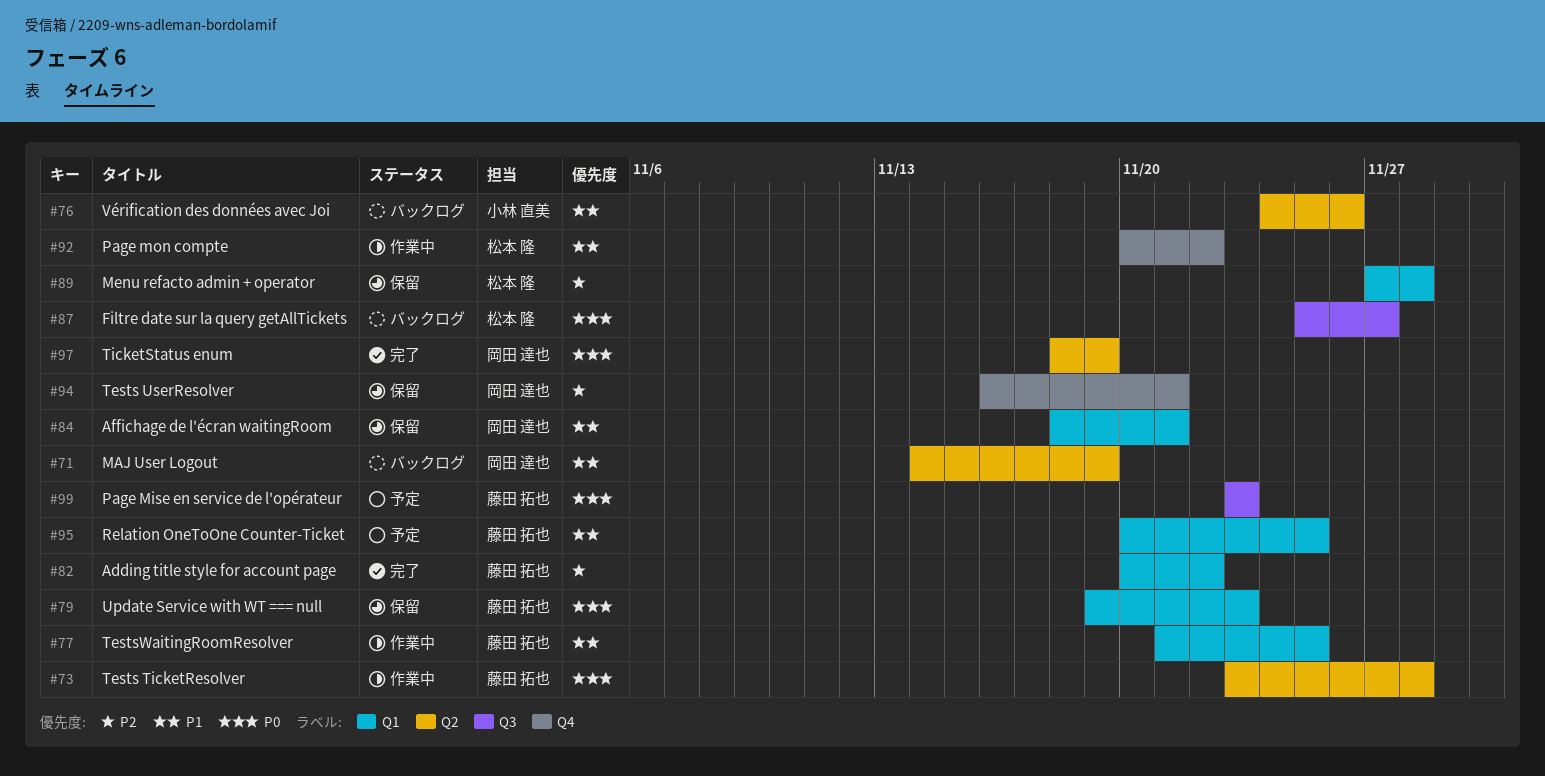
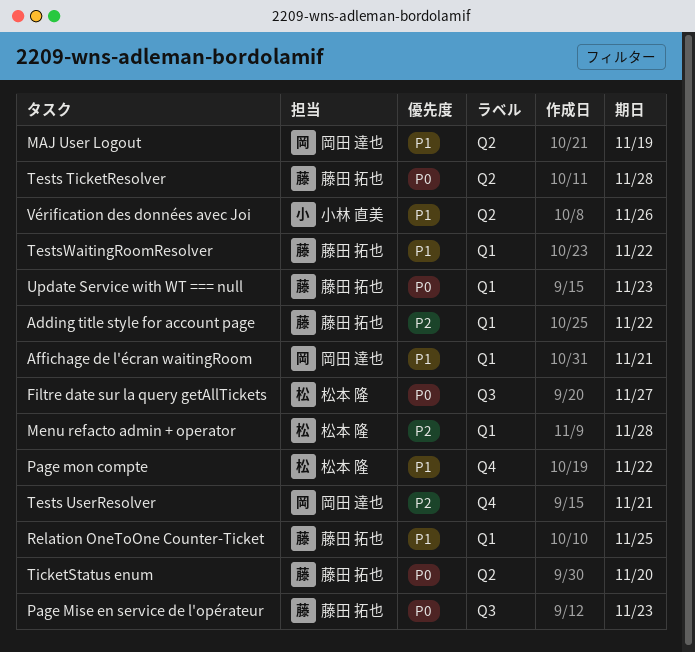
TestsWaitingRoomResolver, due: Nov 25 -> Nov 22
TicketStatus enum, owner: 岡田 達也 -> 藤田 拓也
TicketStatus enum, due: Nov 19 -> Nov 20

